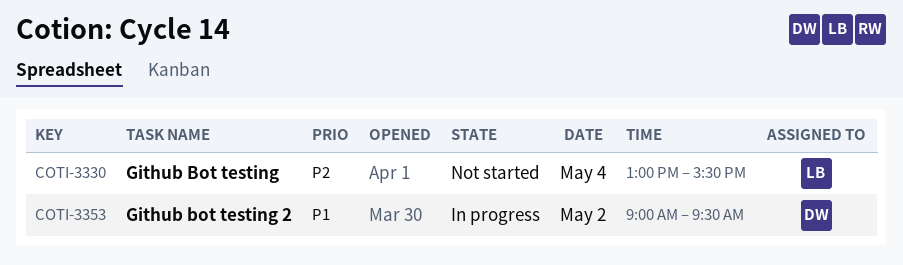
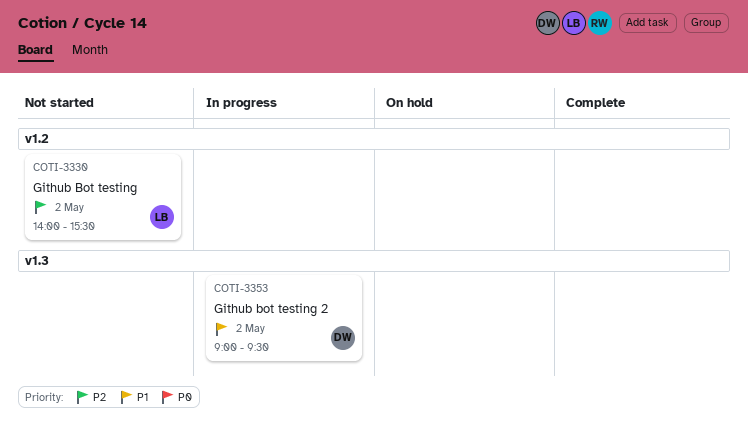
COTI-3330, day: May 4 -> May 2
COTI-3330, begins: 13:00 -> 14:00

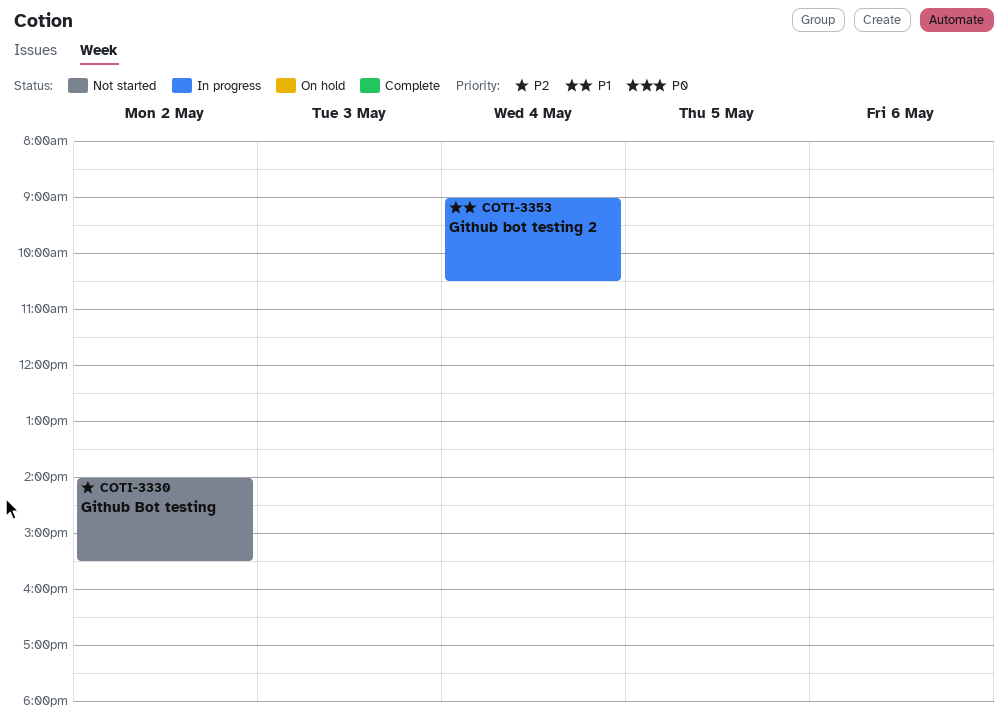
COTI-3353, day: May 2 -> May 4
COTI-3353, ends: 09:30 -> 10:30

